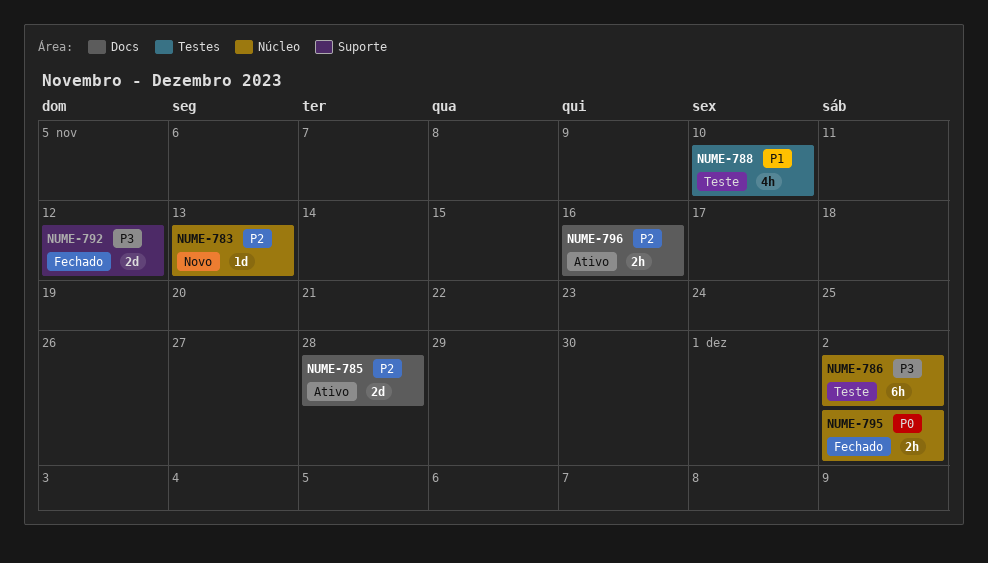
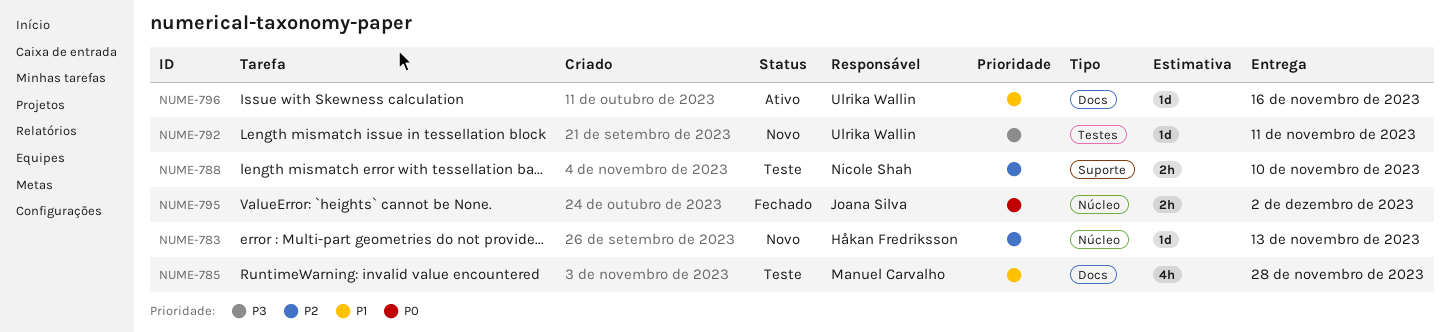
NUME-785, status: Ativo -> Teste
NUME-785, priority: P2 -> P1
NUME-785, estimate: 2d -> 4h
NUME-786: present -> none
NUME-788, priority: P1 -> P2
NUME-788, label: Testes -> Suporte
NUME-788, estimate: 4h -> 2h
NUME-792, status: Fechado -> Novo
NUME-792, label: Suporte -> Testes
NUME-792, estimate: 2d -> 1d
NUME-792, due: Nov 12 -> Nov 11
NUME-796, priority: P2 -> P1
NUME-796, estimate: 2h -> 1d

